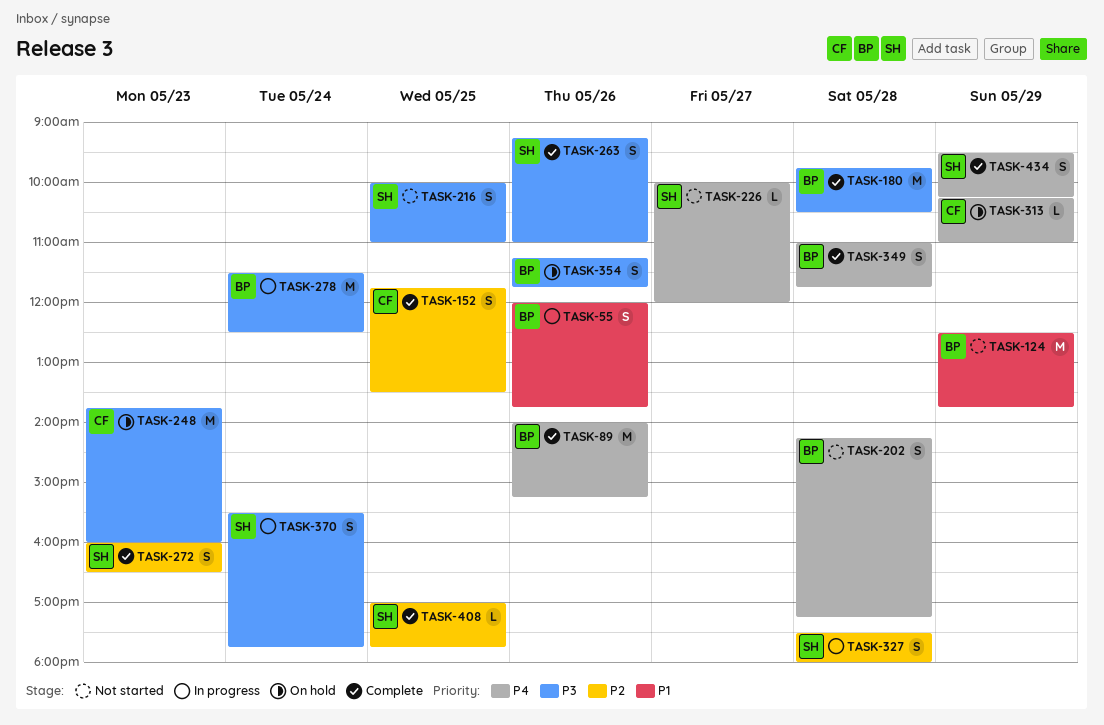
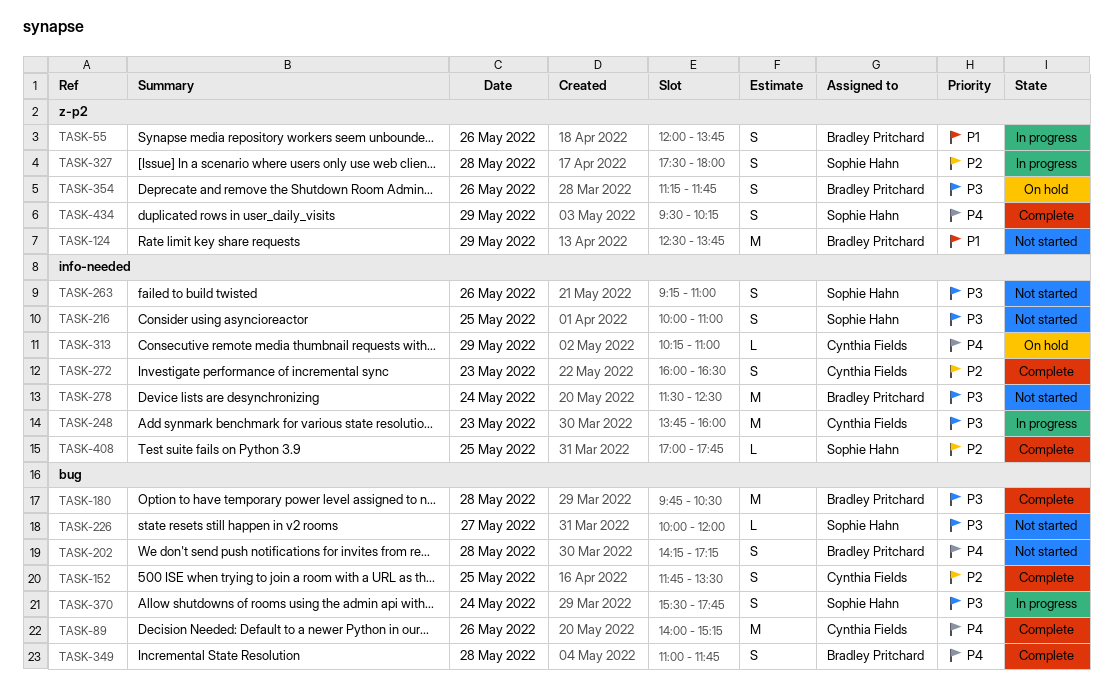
TASK-89, owner: Bradley Pritchard -> Cynthia Fields
TASK-226, priority: P4 -> P3
TASK-248, status: On hold -> In progress
TASK-263, status: Complete -> Not started
TASK-272, owner: Sophie Hahn -> Cynthia Fields
TASK-278, status: In progress -> Not started

